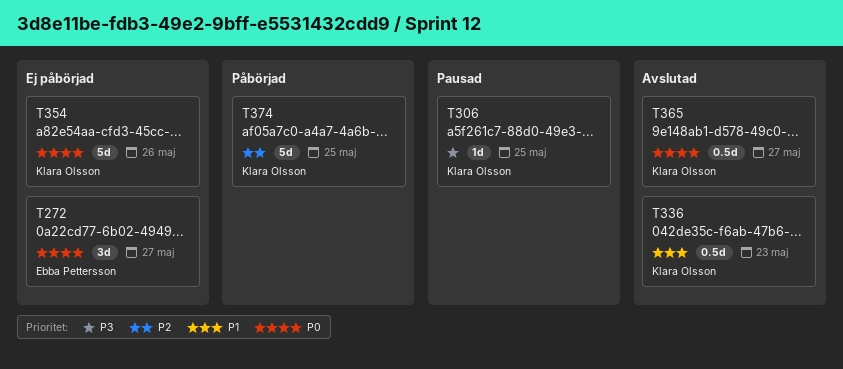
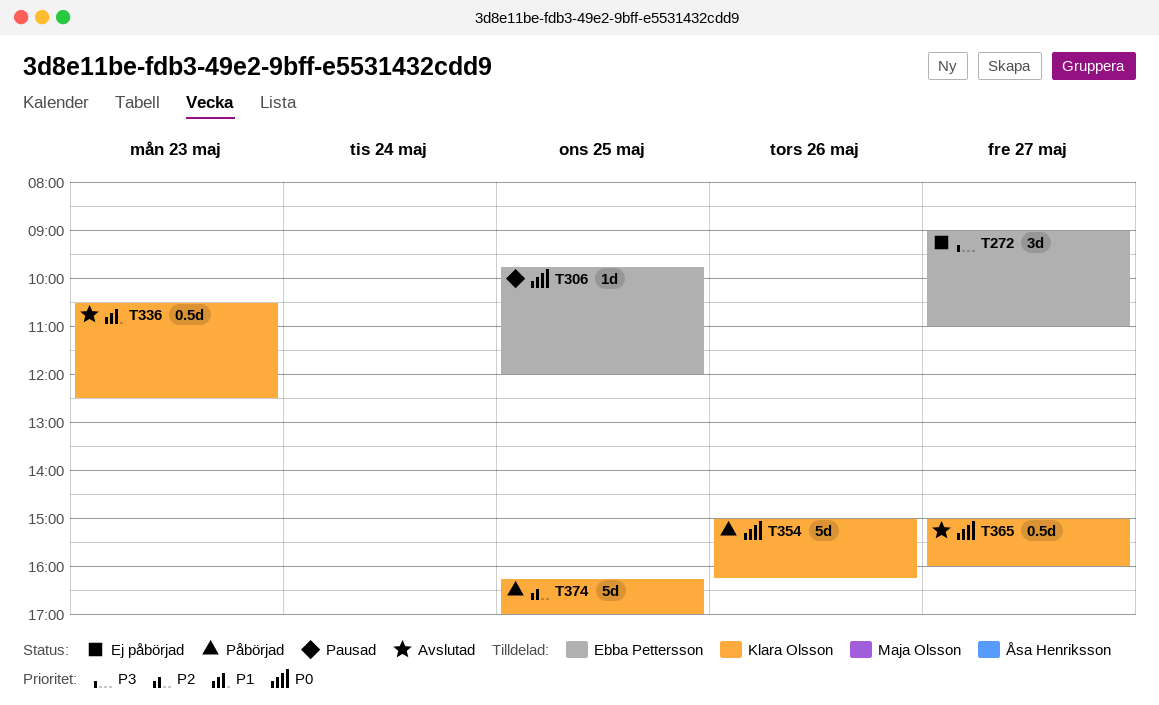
T272, priority: P0 -> P3
T306, owner: Klara Olsson -> Ebba Pettersson
T306, priority: P3 -> P0
T354, status: Ej påbörjad -> Påbörjad

